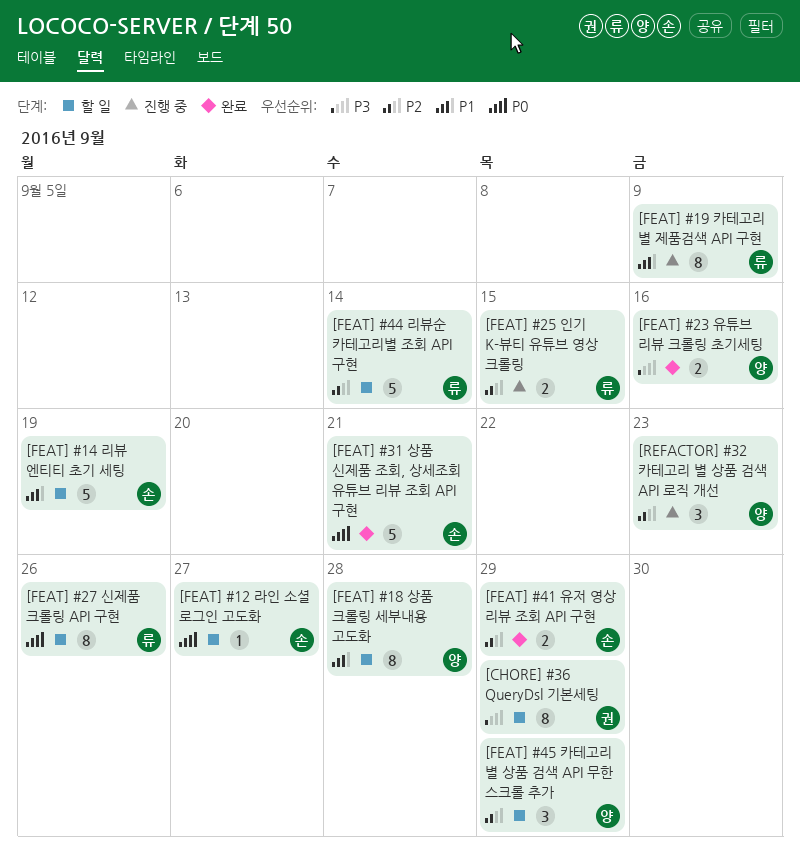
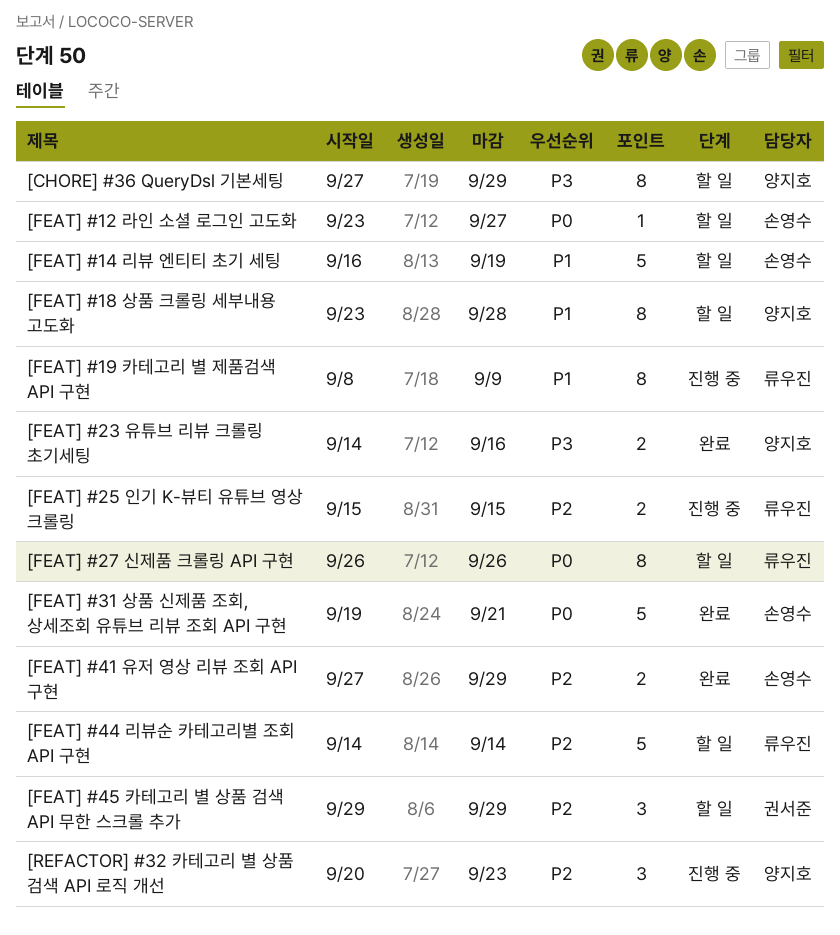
[CHORE] #36 QueryDsl 기본세팅, owner: 권서준 -> 양지호
[FEAT] #45 카테고리 별 상품 검색 API 무한 스크롤 추가, owner: 양지호 -> 권서준

